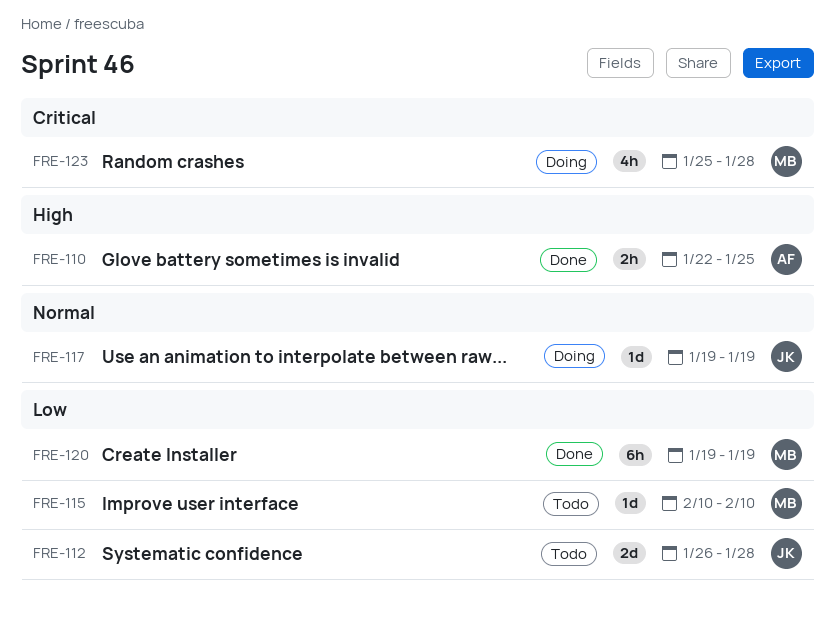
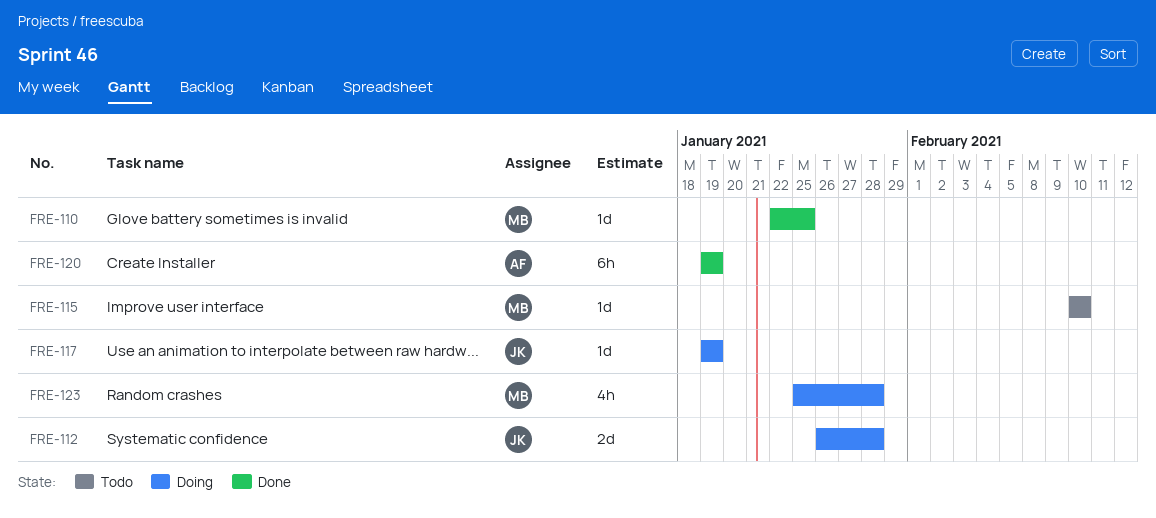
FRE-110, owner: AF -> MB
FRE-110, estimate: 2h -> 1d
FRE-112, status: Todo -> Doing
FRE-120, owner: MB -> AF

